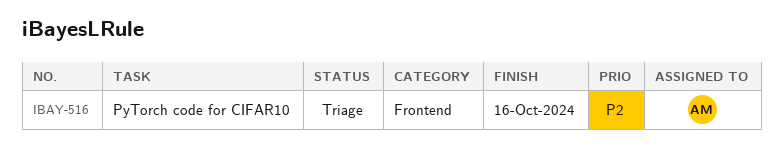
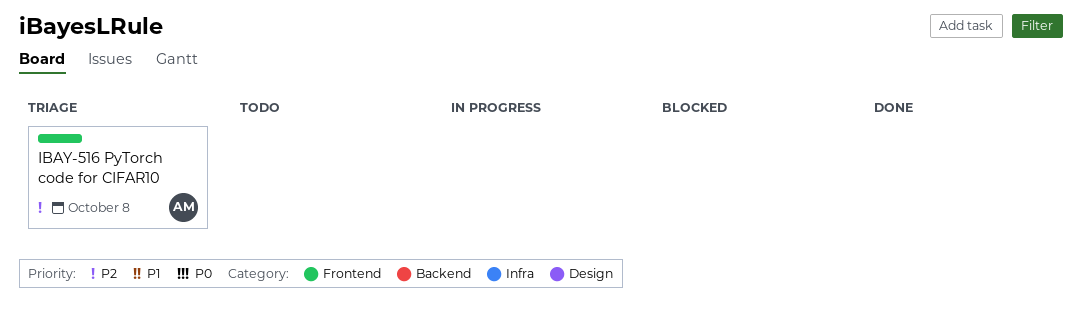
IBAY-516, due: Oct 16 -> Oct 8

